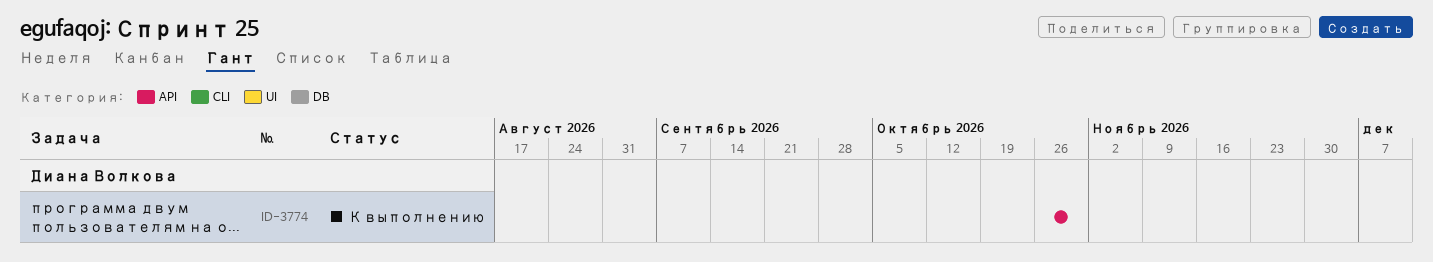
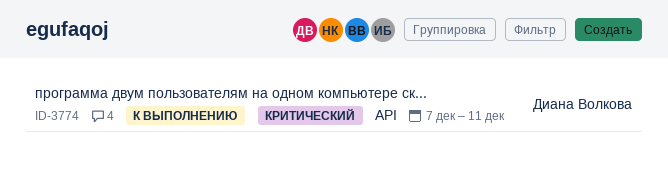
ID-3774, start: Oct 26 -> Dec 7
ID-3774, due: Oct 30 -> Dec 11

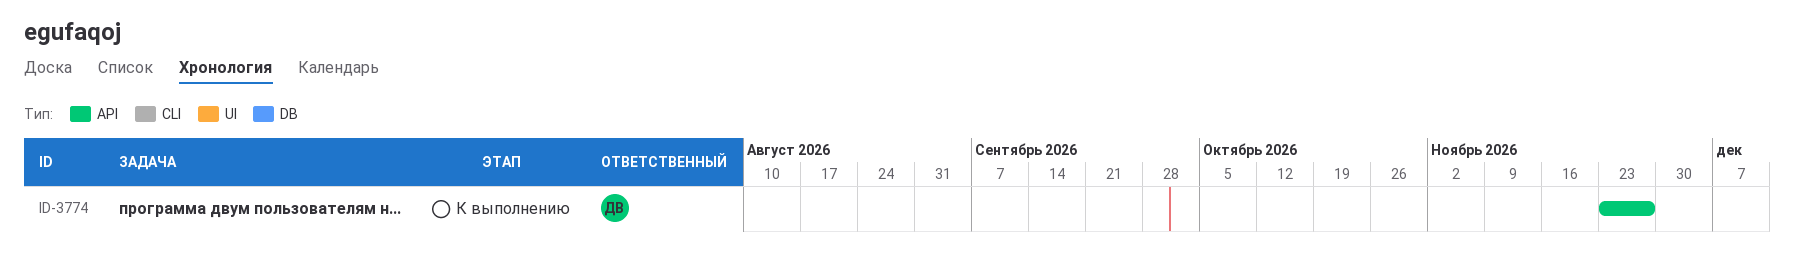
ID-3774, start: Dec 7 -> Nov 23
ID-3774, due: Dec 11 -> Nov 27

